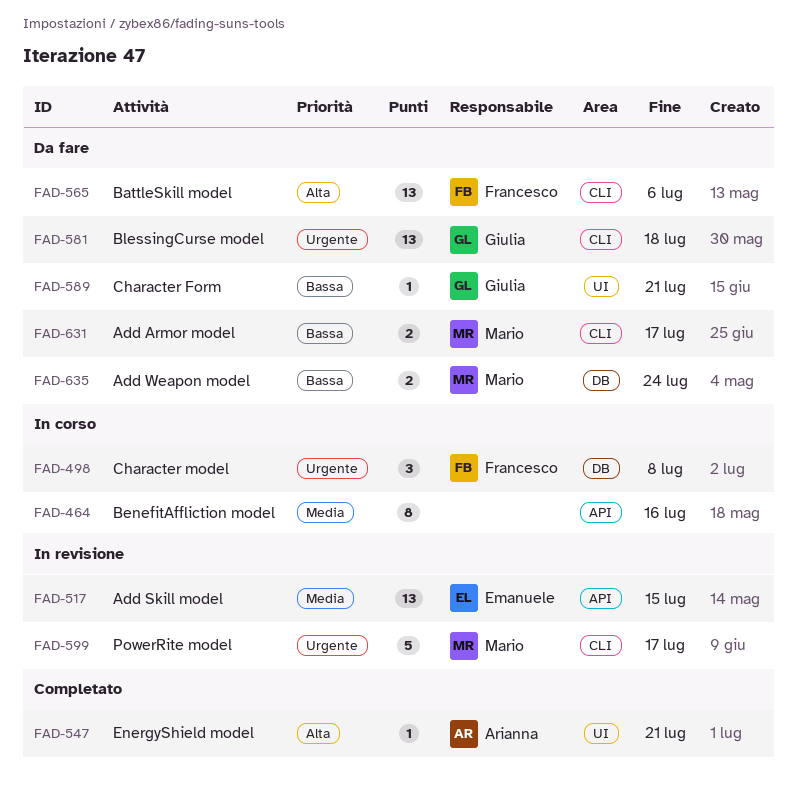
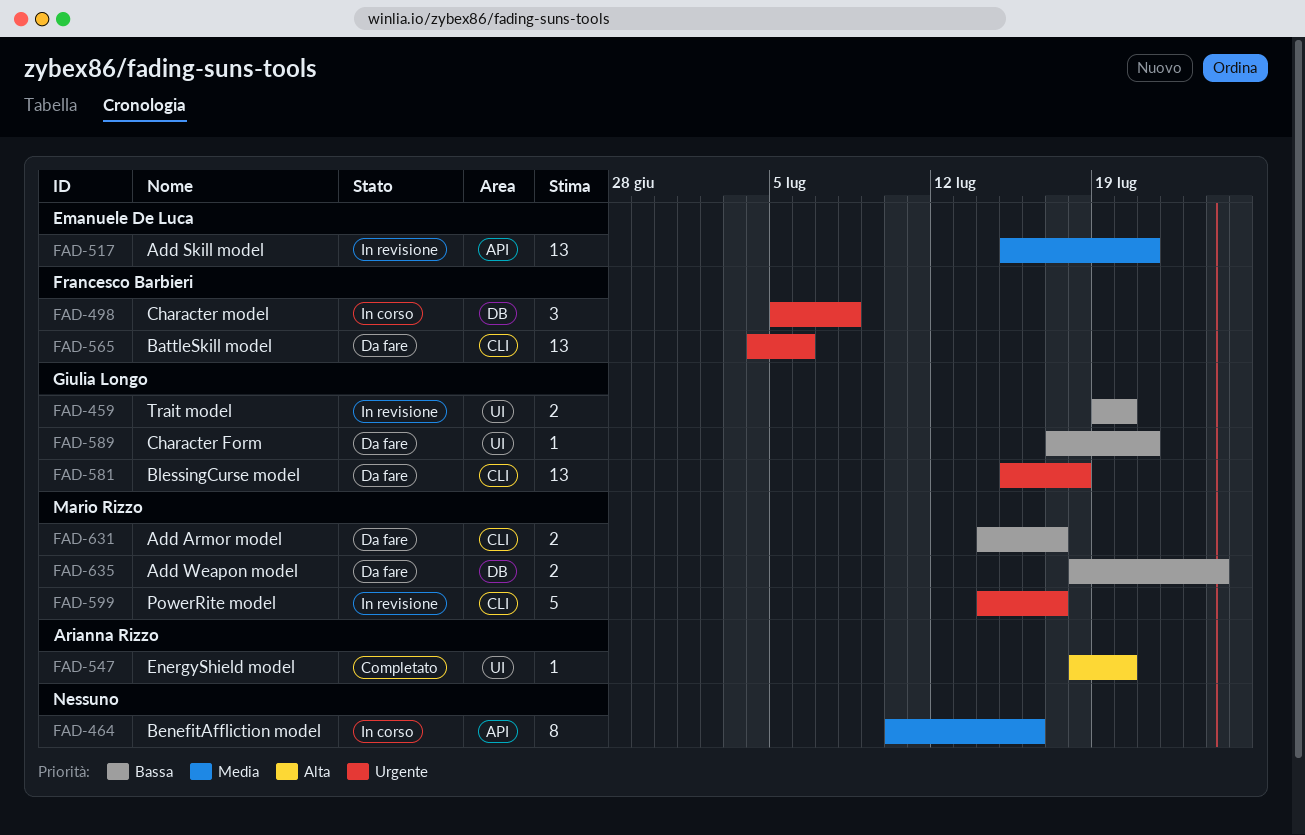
FAD-459: none -> present
FAD-517, due: Jul 15 -> Jul 21
FAD-547, due: Jul 21 -> Jul 20
FAD-565, priority: Alta -> Urgente

